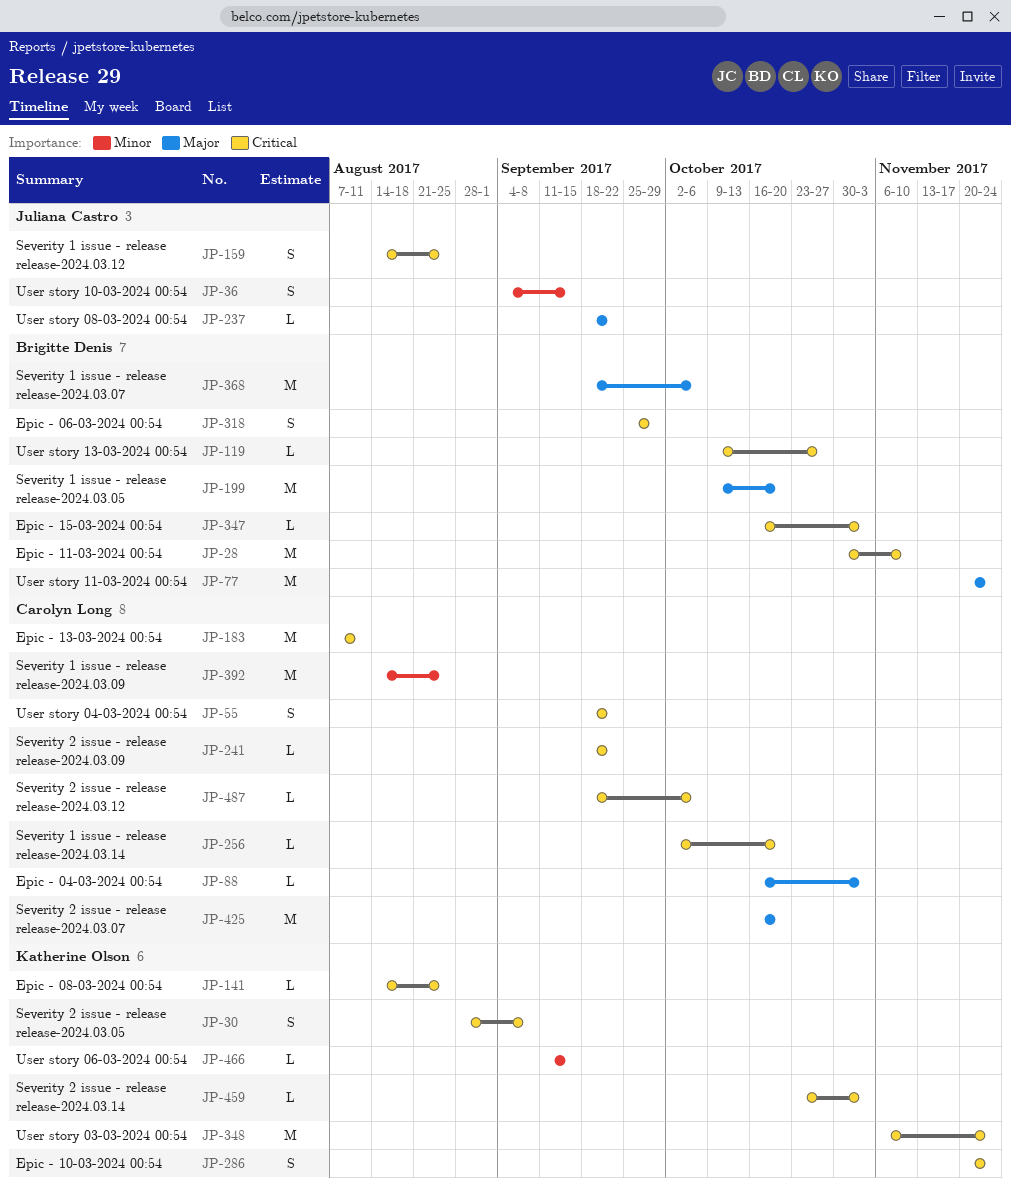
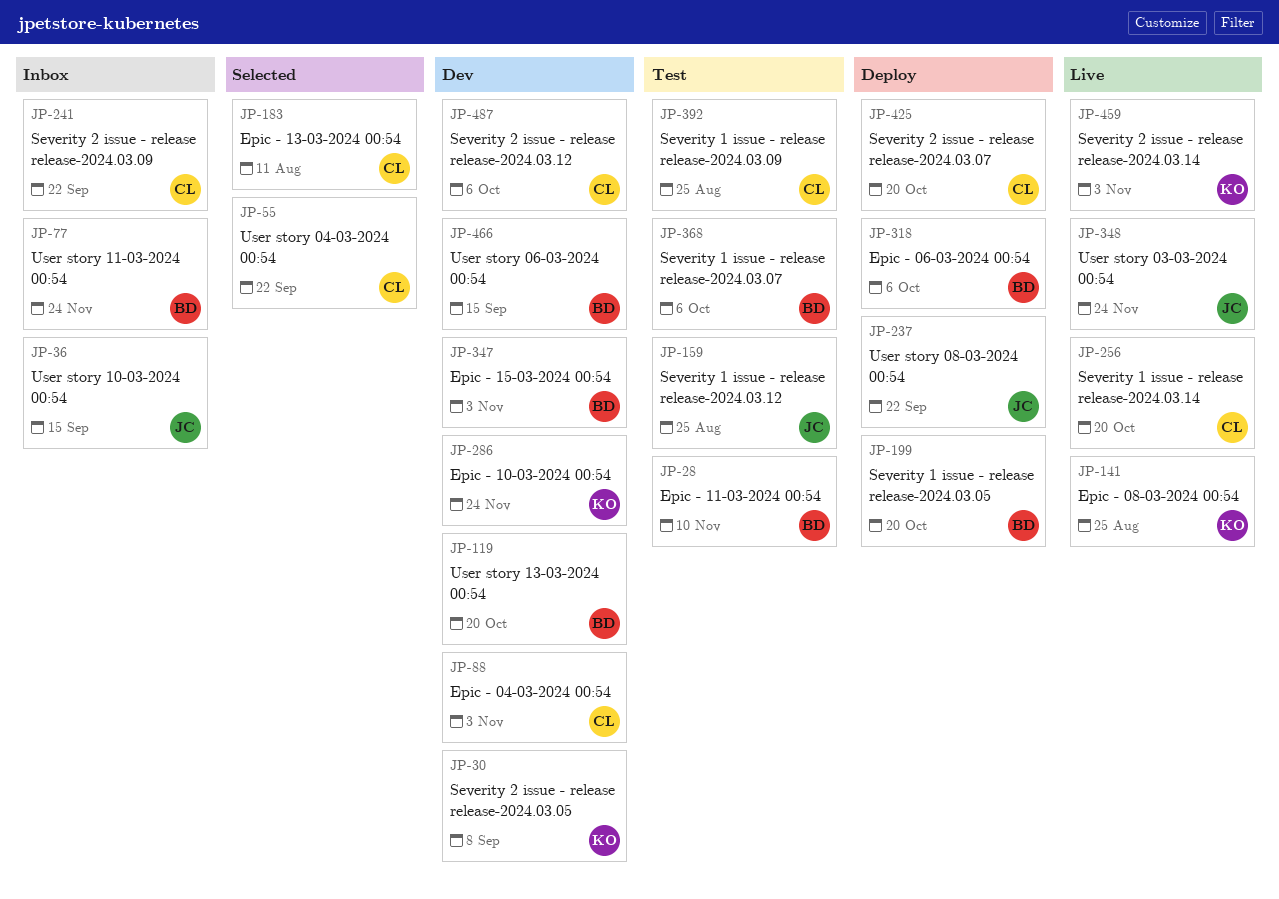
JP-119, due: Oct 27 -> Oct 20
JP-318, due: Sep 29 -> Oct 6
JP-348, owner: Katherine Olson -> Juliana Castro
JP-466, owner: Katherine Olson -> Brigitte Denis

